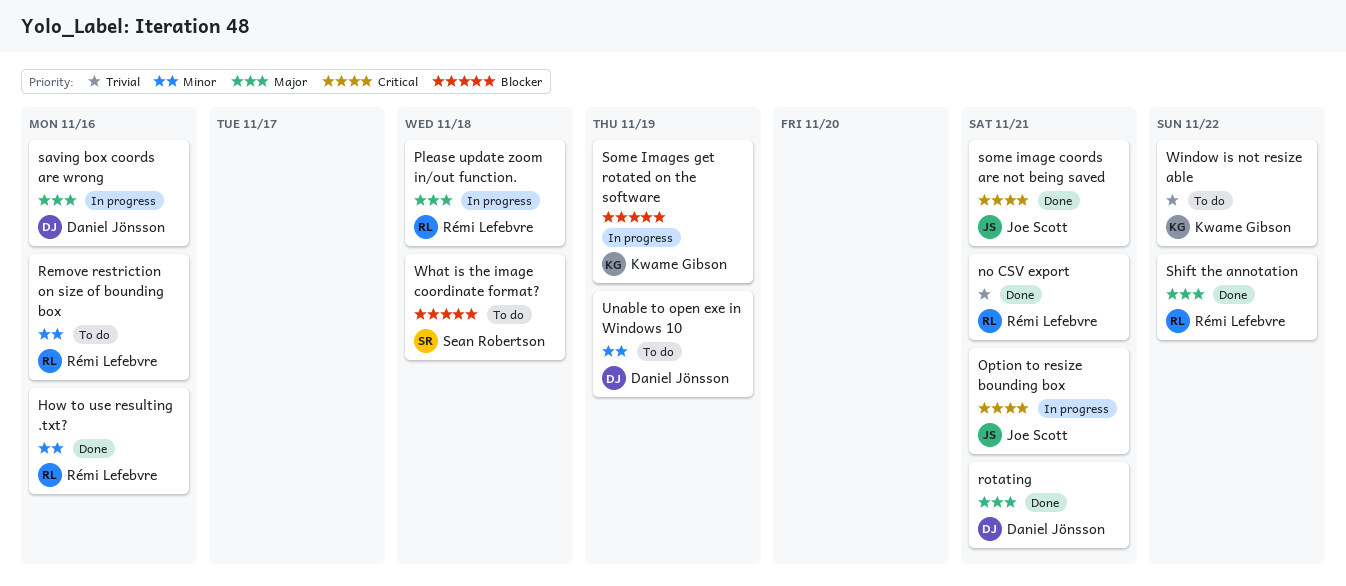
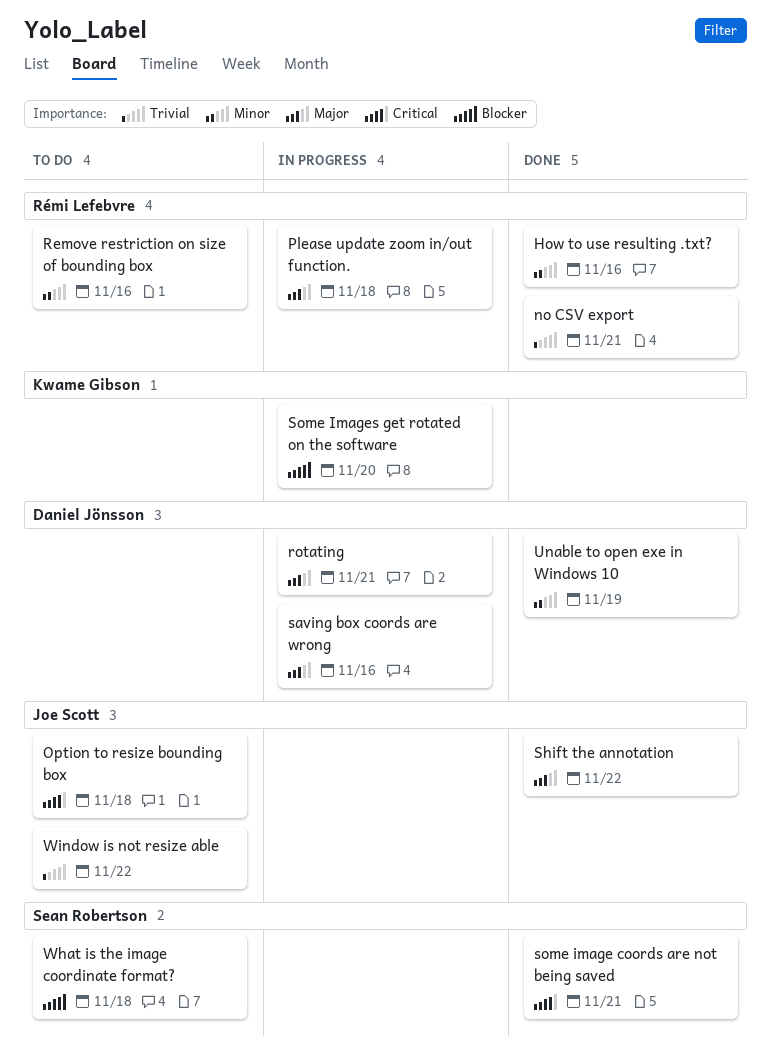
Option to resize bounding box, status: In progress -> To do
Option to resize bounding box, due: Nov 21 -> Nov 18
rotating, status: Done -> In progress
Shift the annotation, owner: Rémi Lefebvre -> Joe Scott
some image coords are not being saved, owner: Joe Scott -> Sean Robertson
Some Images get rotated on the software, due: Nov 19 -> Nov 20
Unable to open exe in Windows 10, status: To do -> Done
Window is not resize able, owner: Kwame Gibson -> Joe Scott

